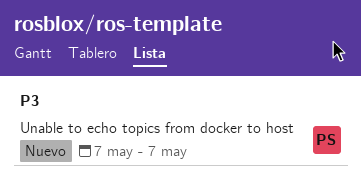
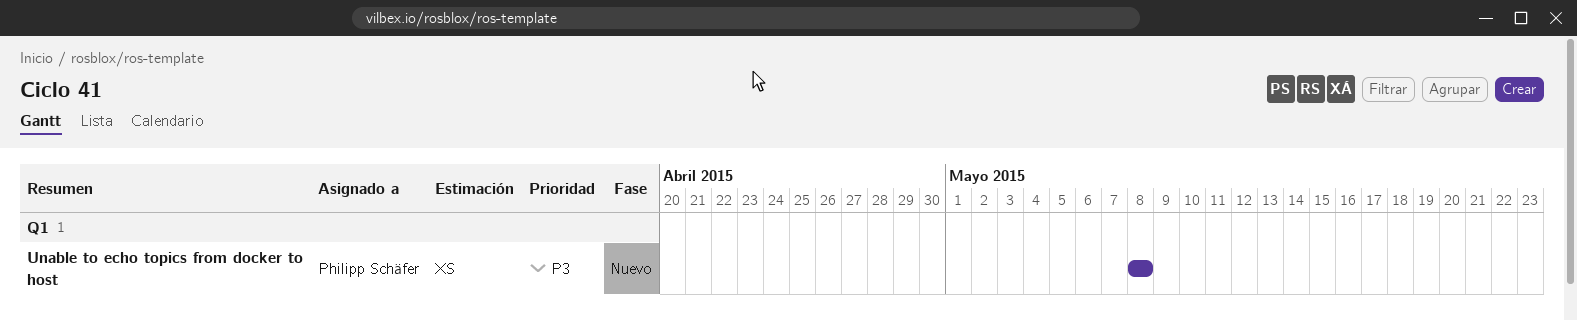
Unable to echo topics from docker to host, start: May 7 -> May 8
Unable to echo topics from docker to host, due: May 7 -> May 8

